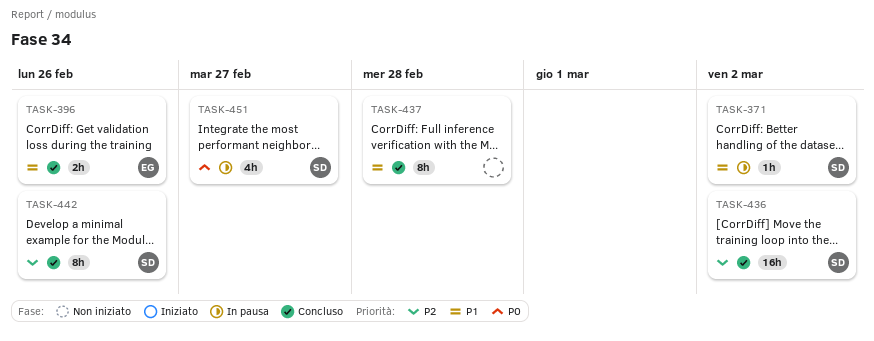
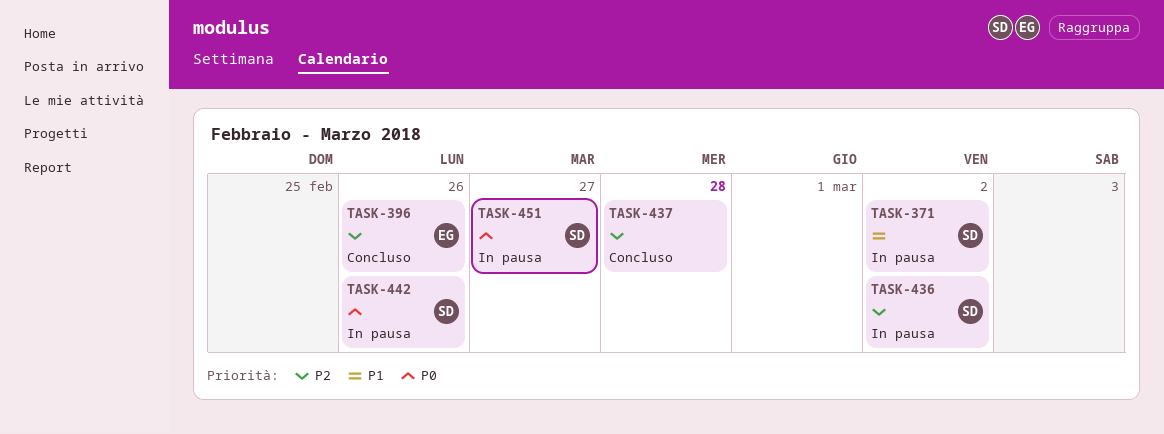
TASK-396, priority: P1 -> P2
TASK-436, status: Concluso -> In pausa
TASK-437, priority: P1 -> P2
TASK-442, status: Concluso -> In pausa
TASK-442, priority: P2 -> P0

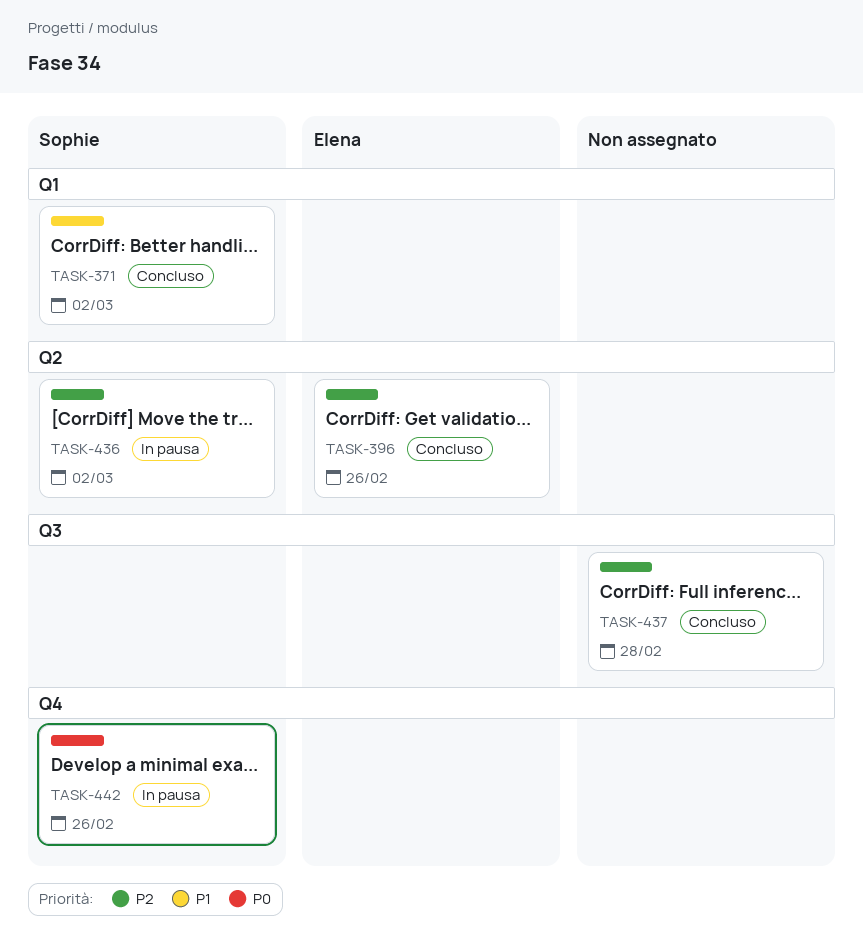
TASK-371, status: In pausa -> Concluso
TASK-451: present -> none

